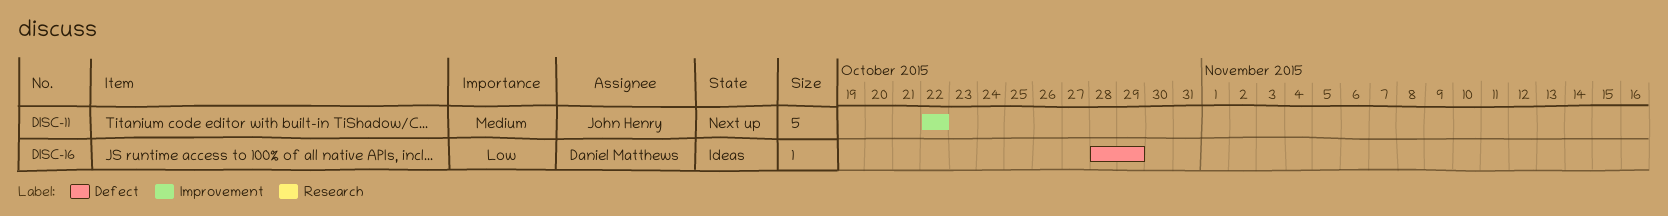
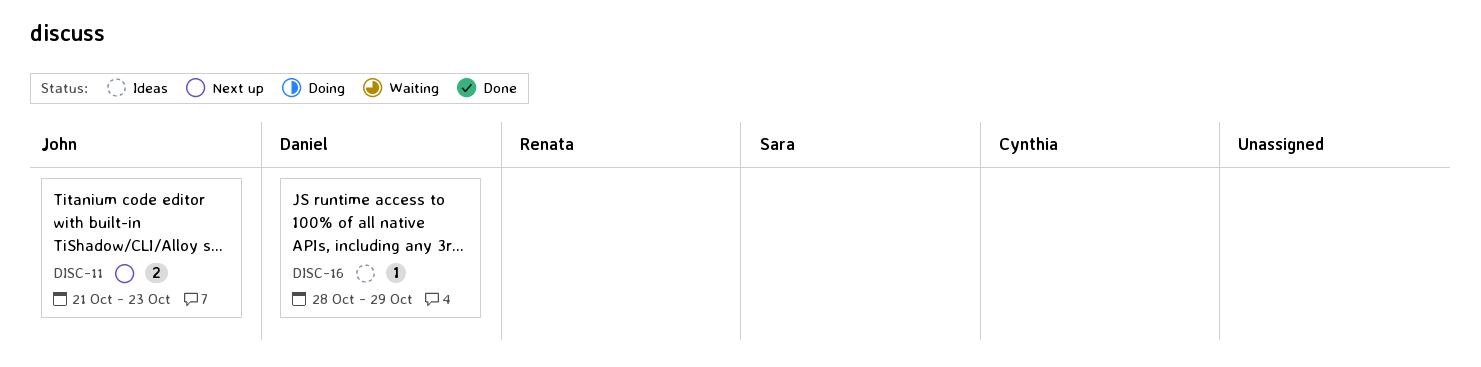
DISC-11, estimate: 5 -> 2
DISC-11, start: Oct 22 -> Oct 21
DISC-11, due: Oct 22 -> Oct 23

